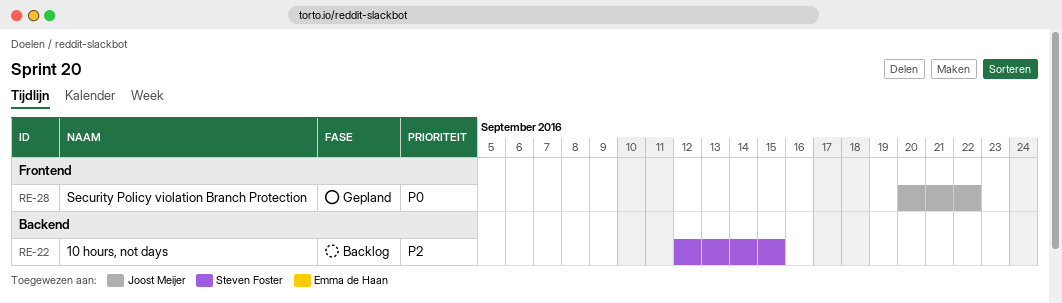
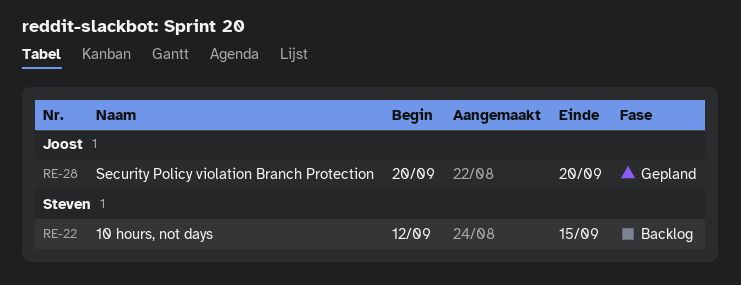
RE-28, due: Sep 22 -> Sep 20

